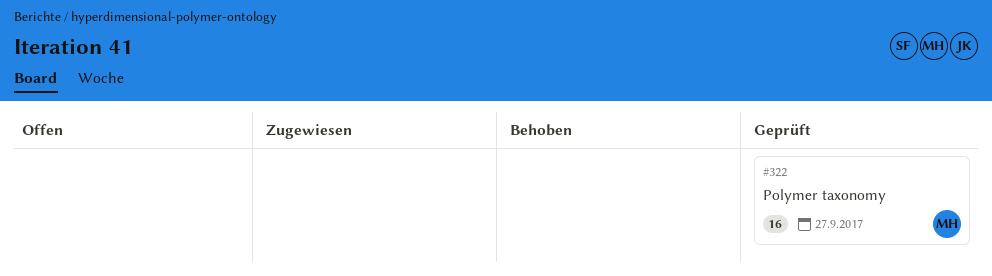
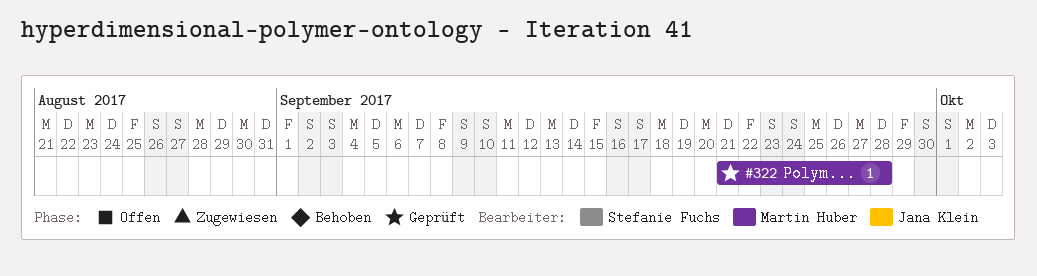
#322, estimate: 16 -> 1
#322, due: Sep 27 -> Sep 28

